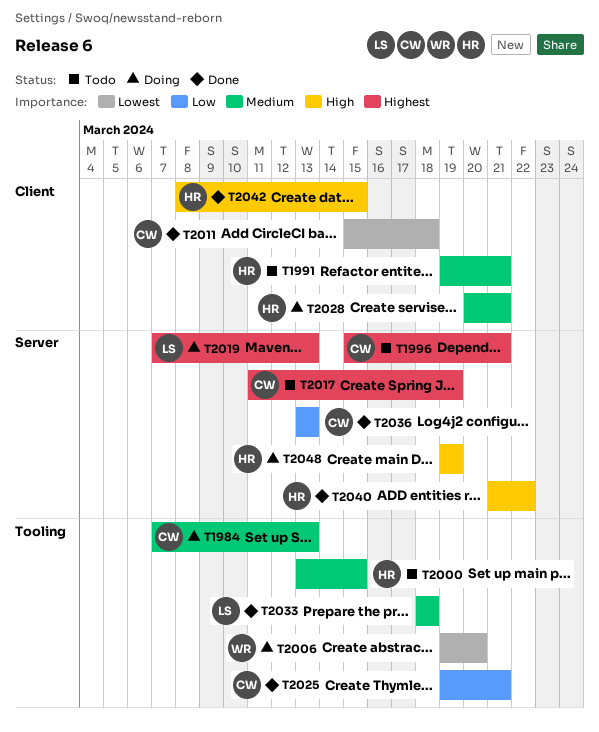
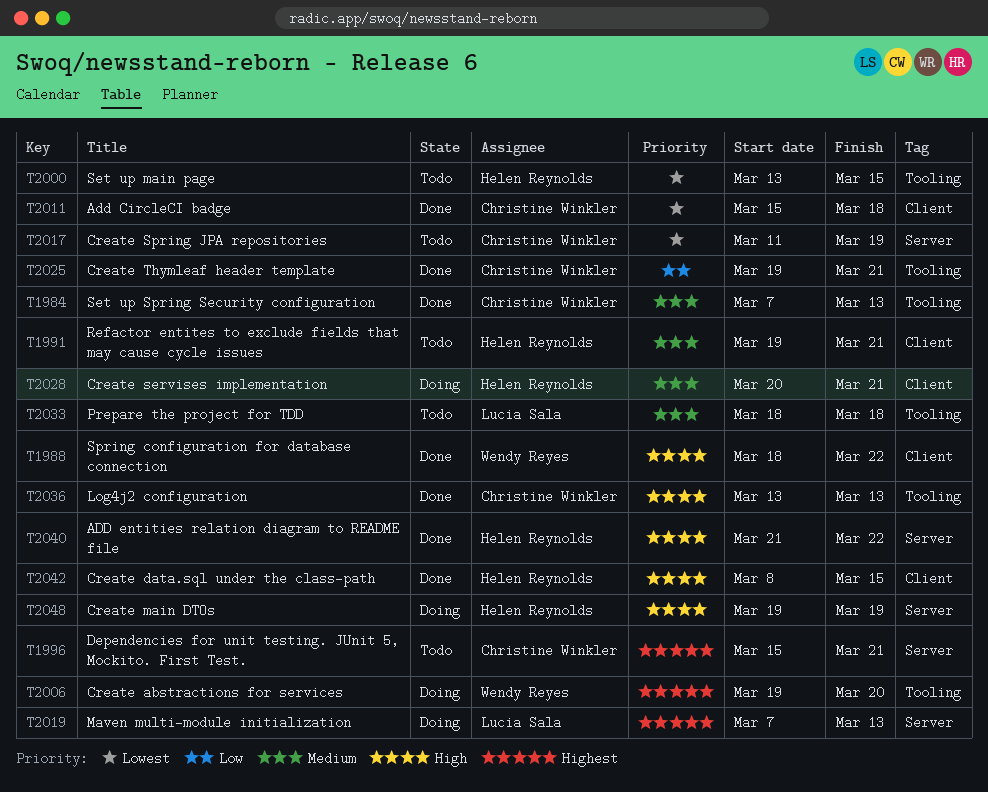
T1984, status: Doing -> Done
T1988: none -> present
T2000, priority: Medium -> Lowest
T2006, priority: Lowest -> Highest
T2017, priority: Highest -> Lowest
T2033, status: Done -> Todo
T2036, priority: Low -> High
T2036, label: Server -> Tooling

